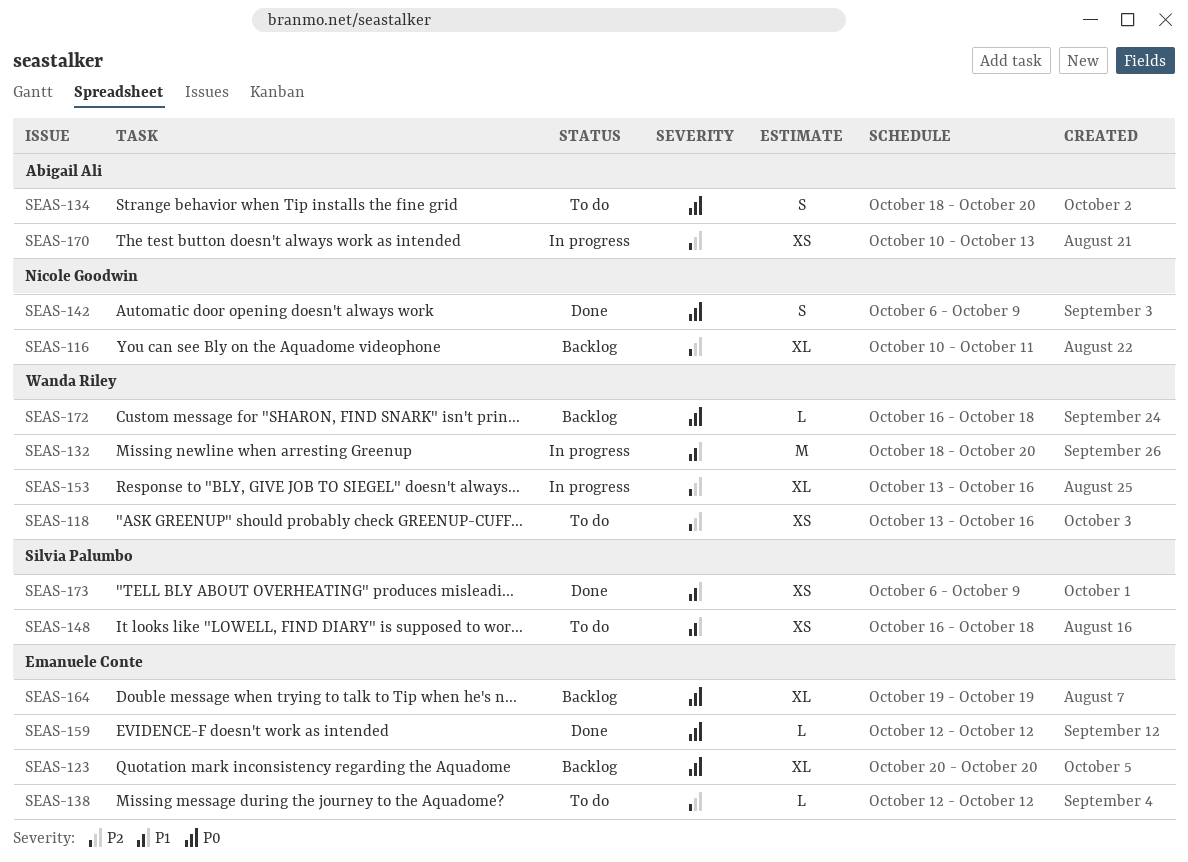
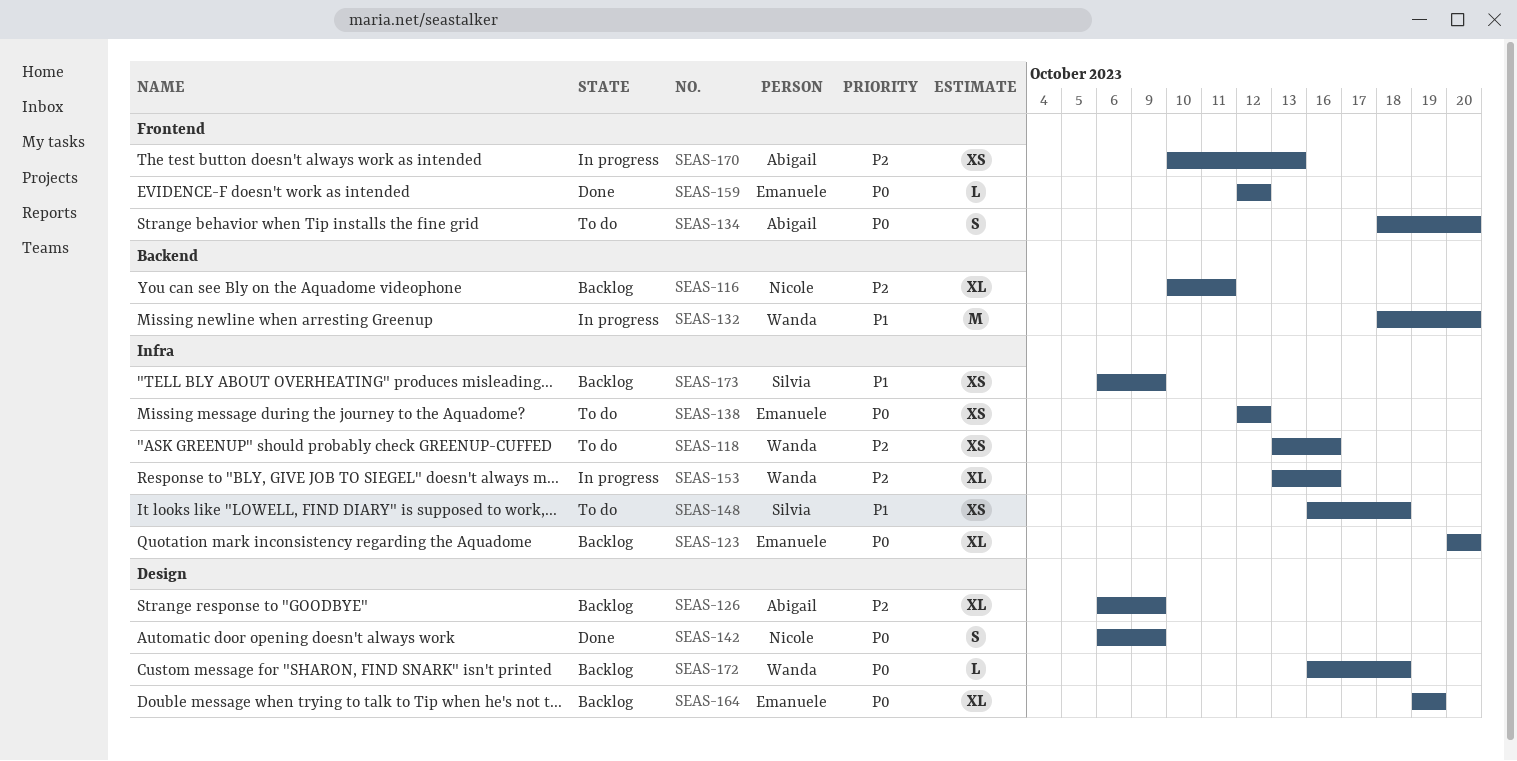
SEAS-126: none -> present
SEAS-138, priority: P2 -> P0
SEAS-138, estimate: L -> XS
SEAS-173, status: Done -> Backlog

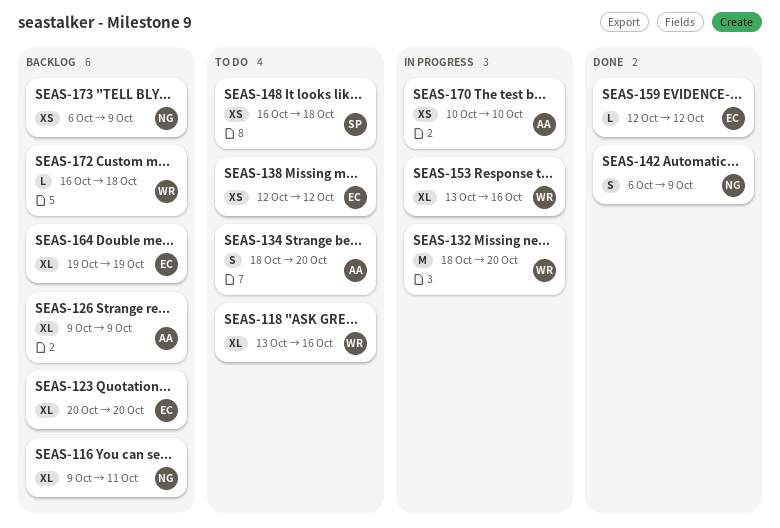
SEAS-116, start: Oct 10 -> Oct 9
SEAS-118, estimate: XS -> XL
SEAS-126, start: Oct 6 -> Oct 9
SEAS-170, due: Oct 13 -> Oct 10
SEAS-173, owner: Silvia -> Nicole

